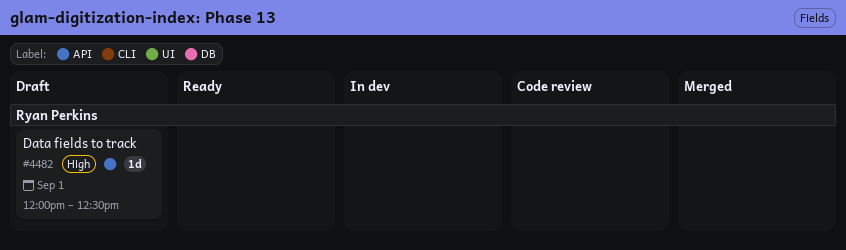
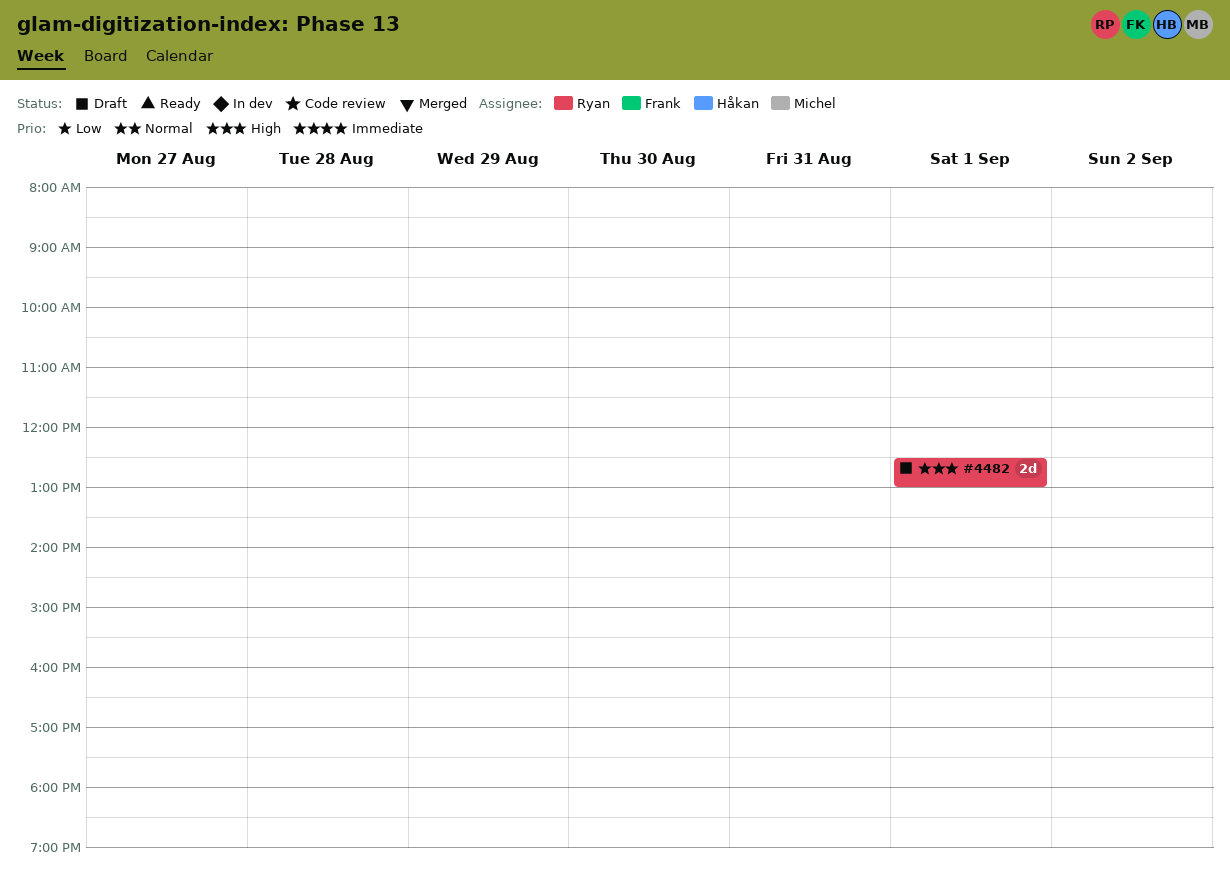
#4482, estimate: 1d -> 2d
#4482, begins: 12:00 -> 12:30
#4482, ends: 12:30 -> 13:00

